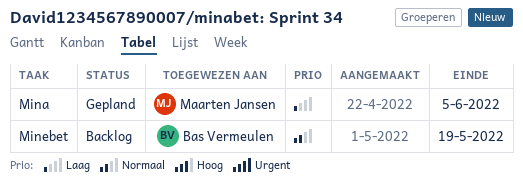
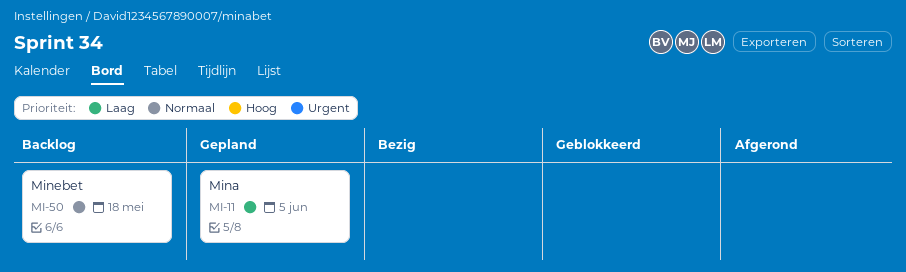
Minebet, due: May 19 -> May 18

